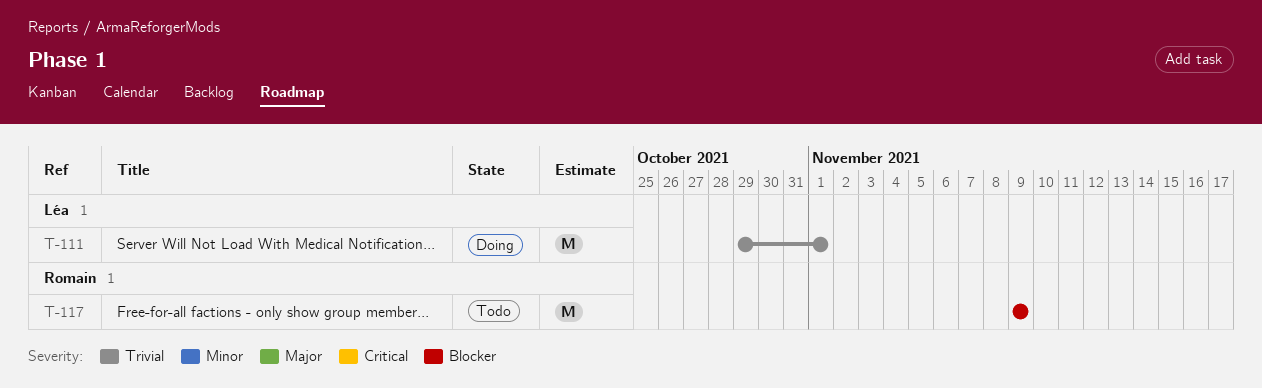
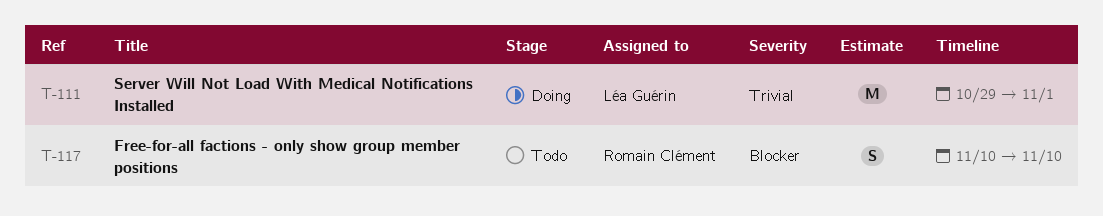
T-117, estimate: M -> S
T-117, start: Nov 9 -> Nov 10
T-117, due: Nov 9 -> Nov 10

